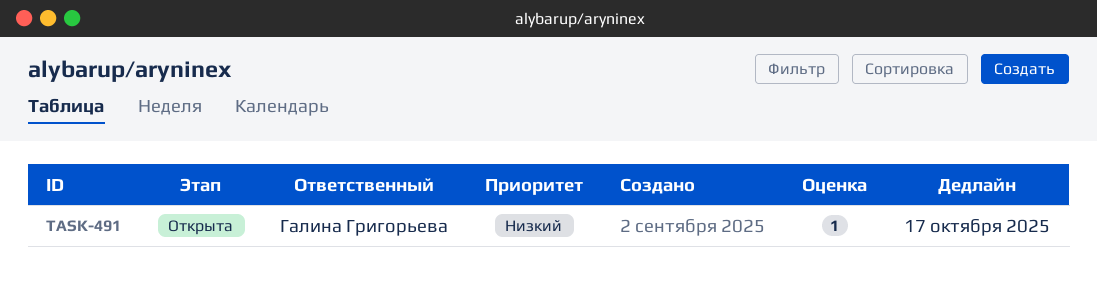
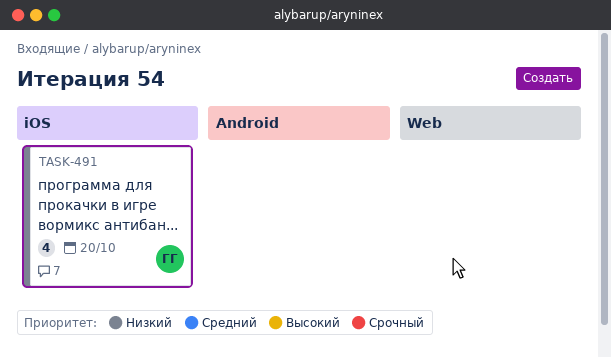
TASK-491, estimate: 1 -> 4
TASK-491, due: Oct 17 -> Oct 20

